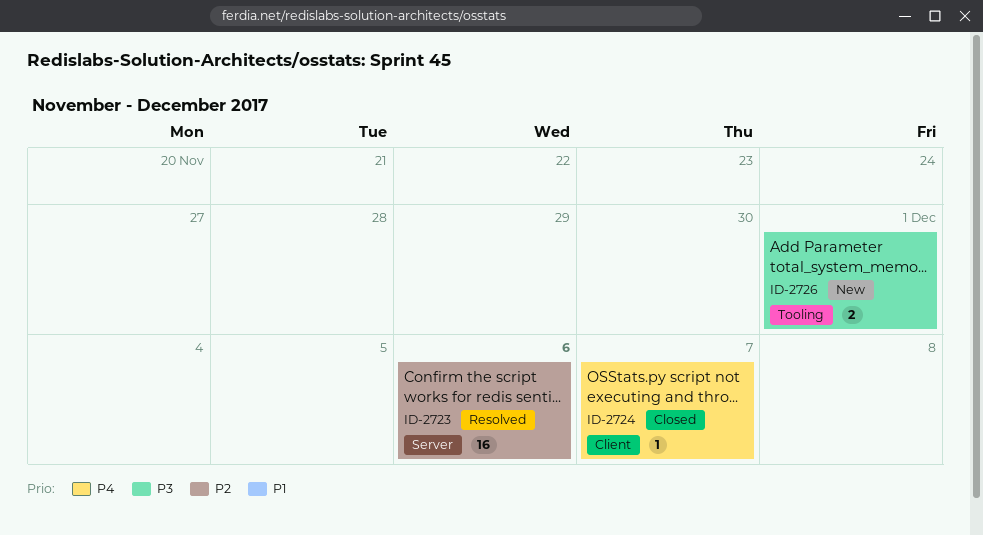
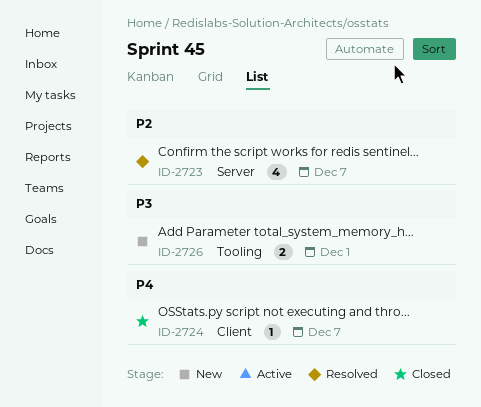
ID-2723, estimate: 16 -> 4
ID-2723, due: Dec 6 -> Dec 7

